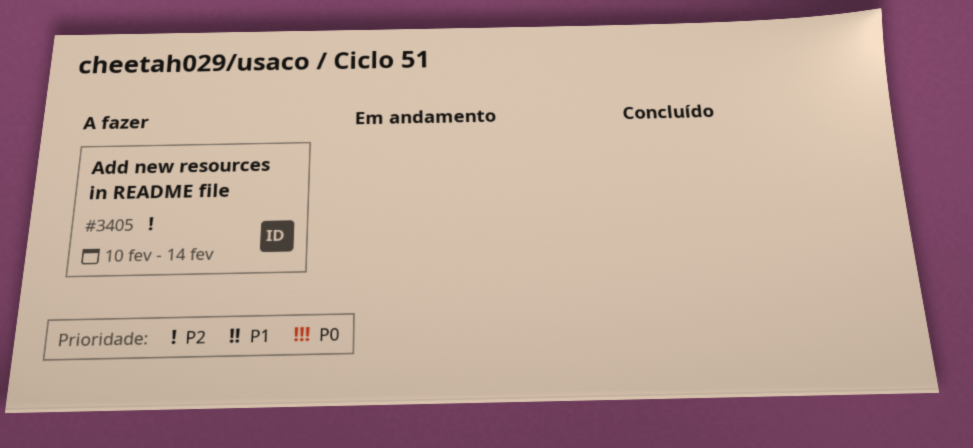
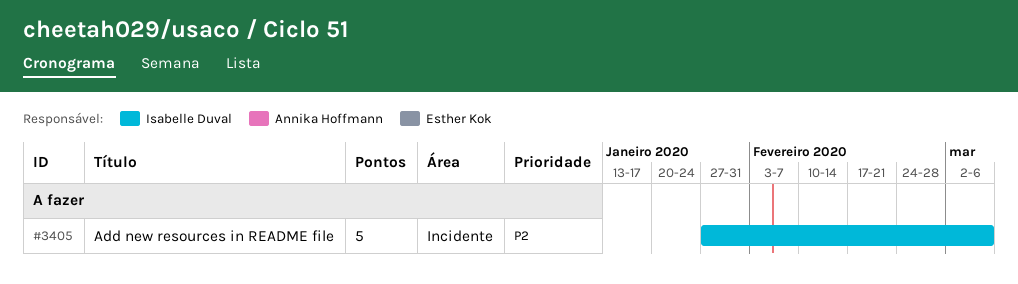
#3405, start: Feb 10 -> Jan 27
#3405, due: Feb 14 -> Mar 6

